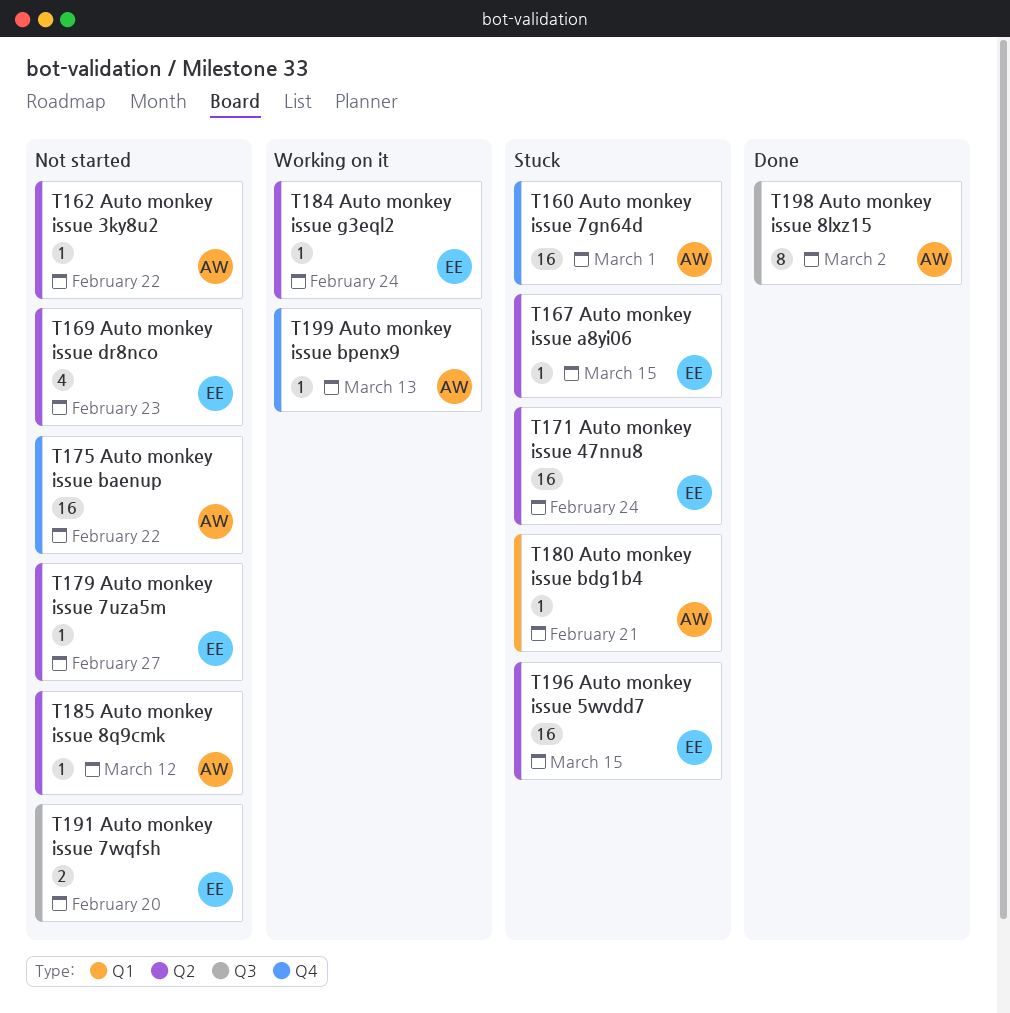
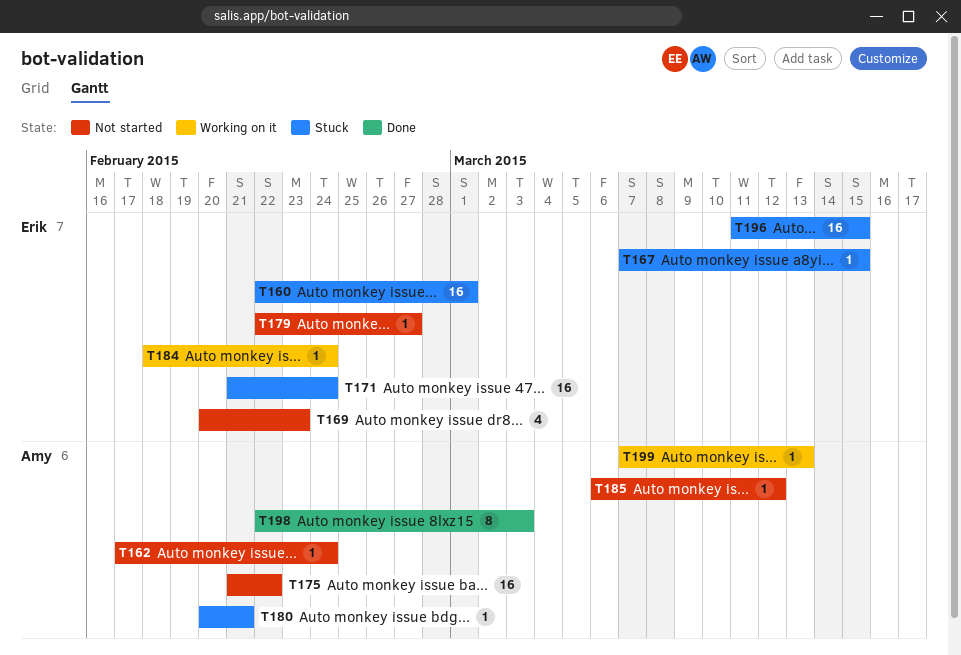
T160, owner: Amy -> Erik
T162, due: Feb 22 -> Feb 24
T191: present -> none
T198, due: Mar 2 -> Mar 3

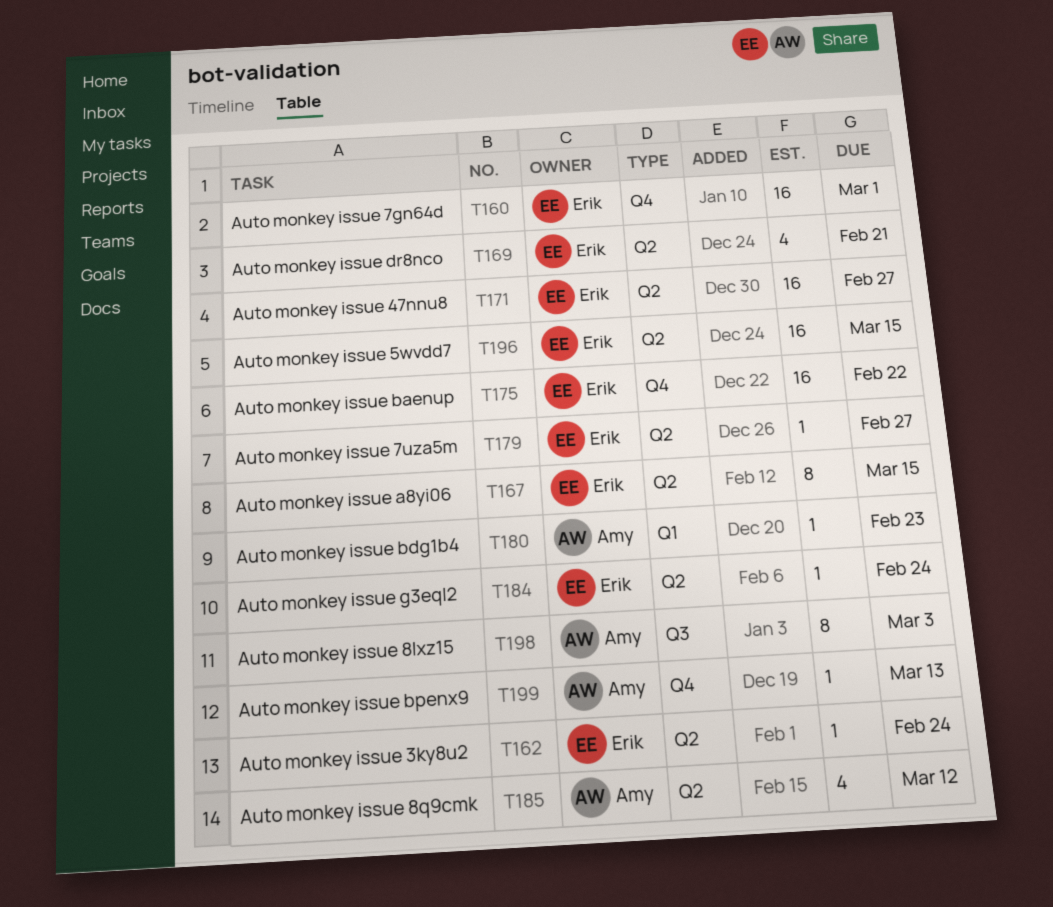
T162, owner: Amy -> Erik
T167, estimate: 1 -> 8
T169, due: Feb 23 -> Feb 21
T171, due: Feb 24 -> Feb 27
T175, owner: Amy -> Erik
T180, due: Feb 21 -> Feb 23
T185, estimate: 1 -> 4

